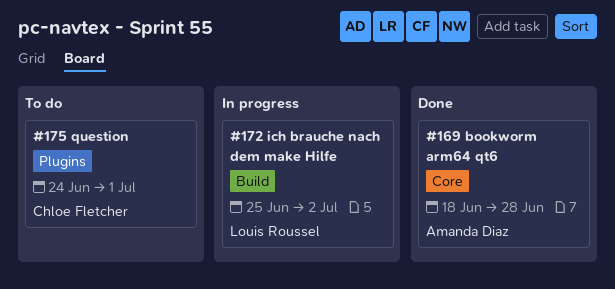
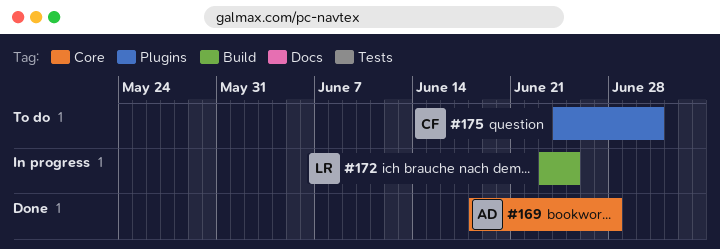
#172, start: Jun 25 -> Jun 23
#172, due: Jul 2 -> Jun 25

